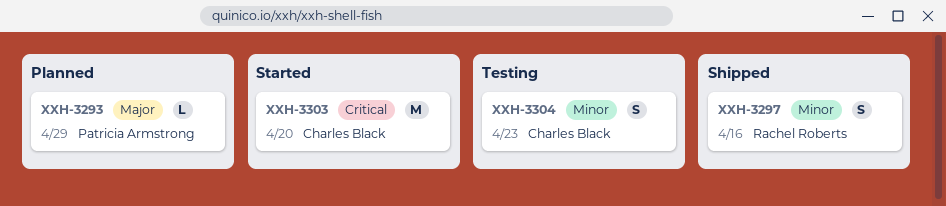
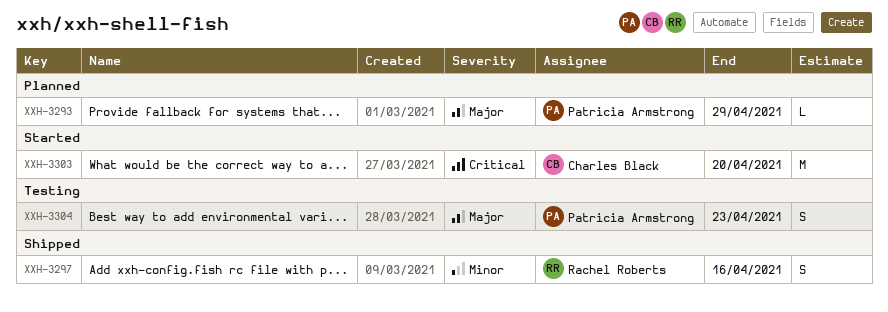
XXH-3304, owner: Charles Black -> Patricia Armstrong
XXH-3304, priority: Minor -> Major

